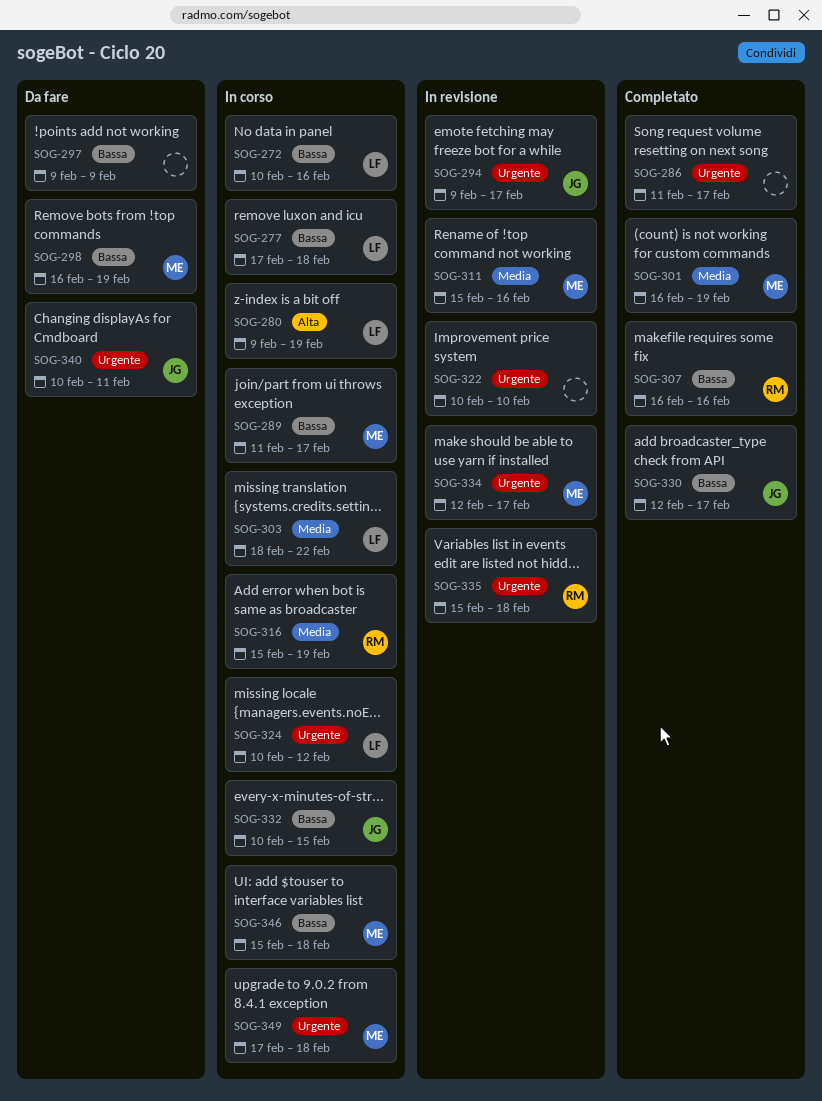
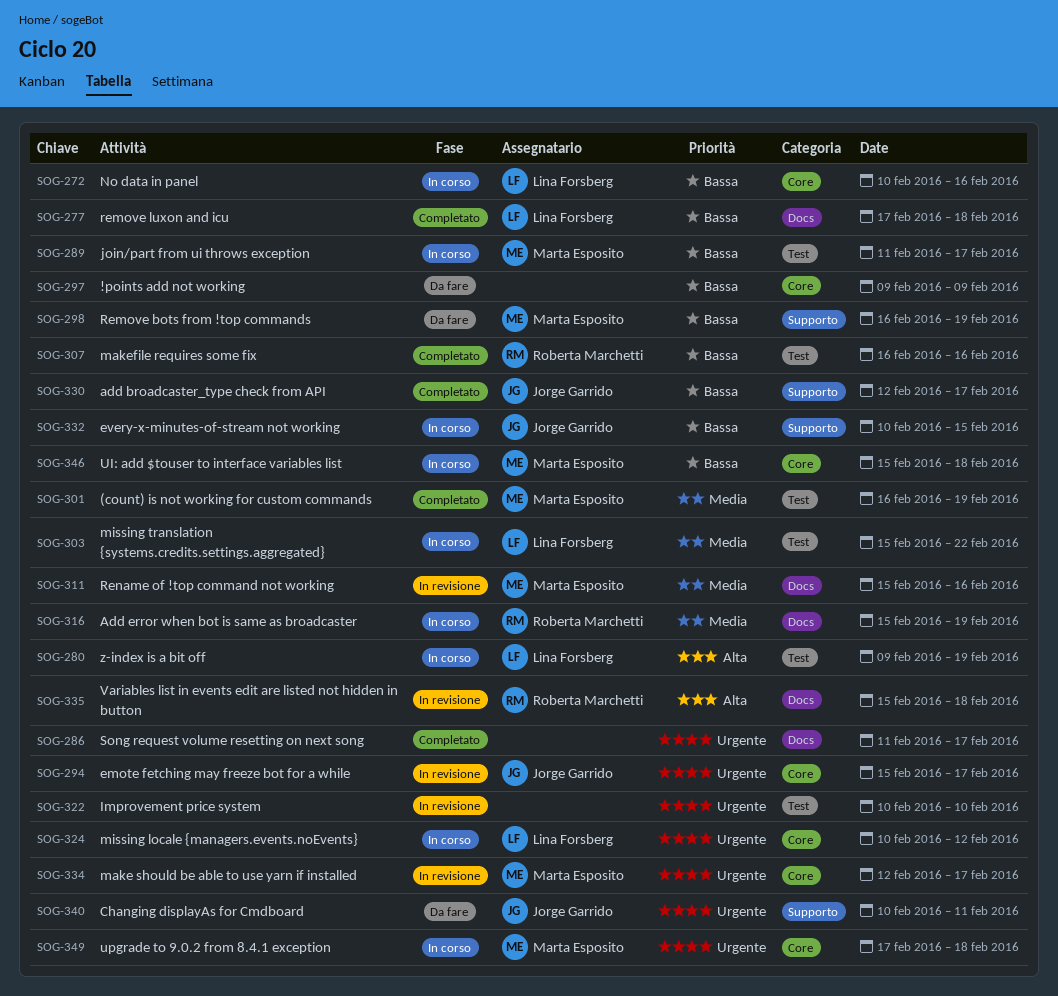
SOG-277, status: In corso -> Completato
SOG-294, start: Feb 9 -> Feb 15
SOG-303, start: Feb 18 -> Feb 15
SOG-335, priority: Urgente -> Alta

